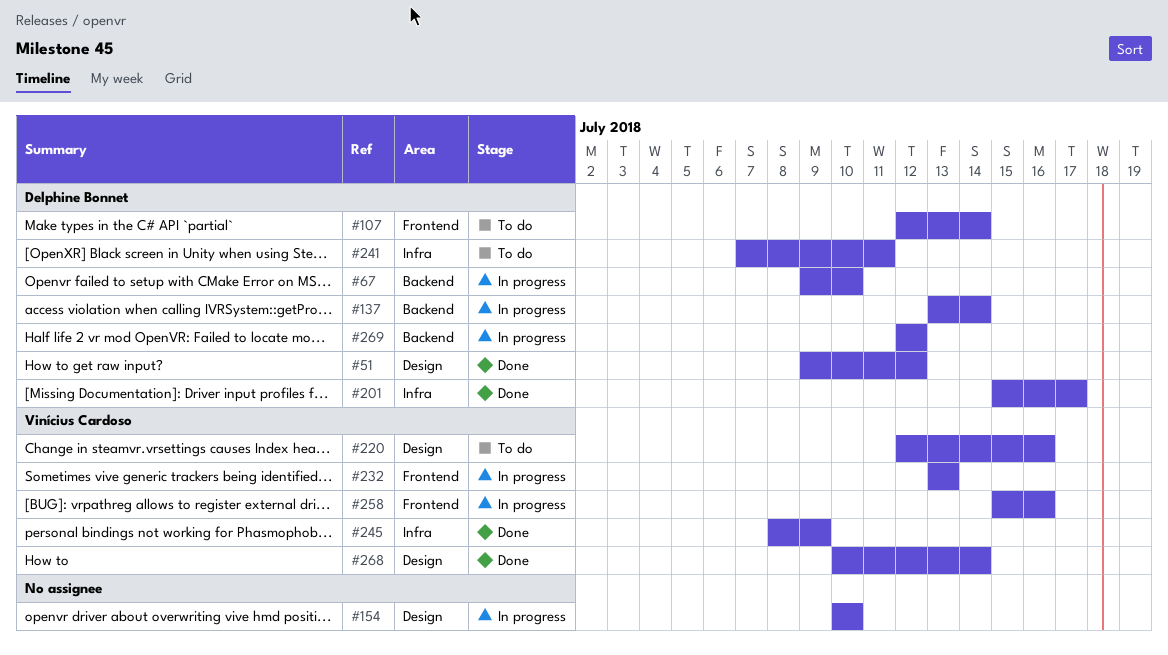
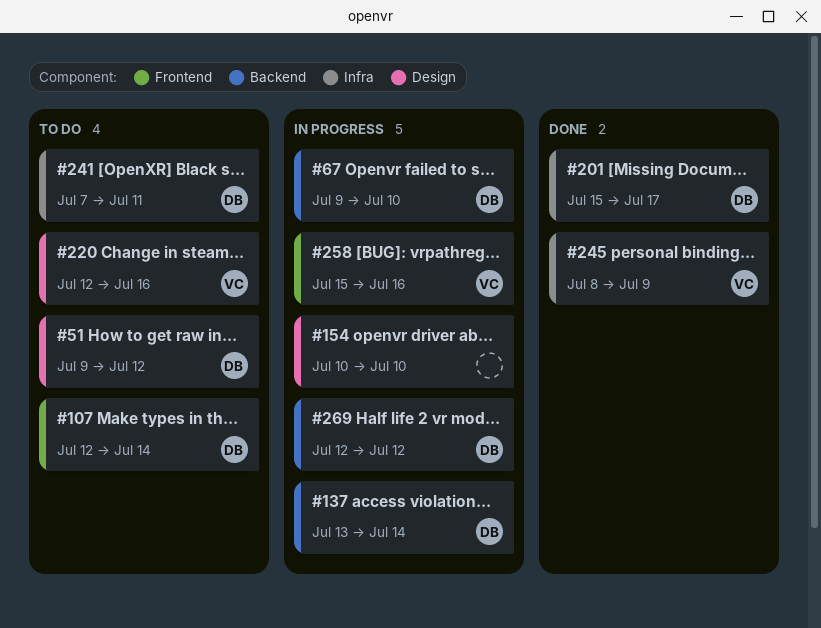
#51, status: Done -> To do
#232: present -> none
#268: present -> none

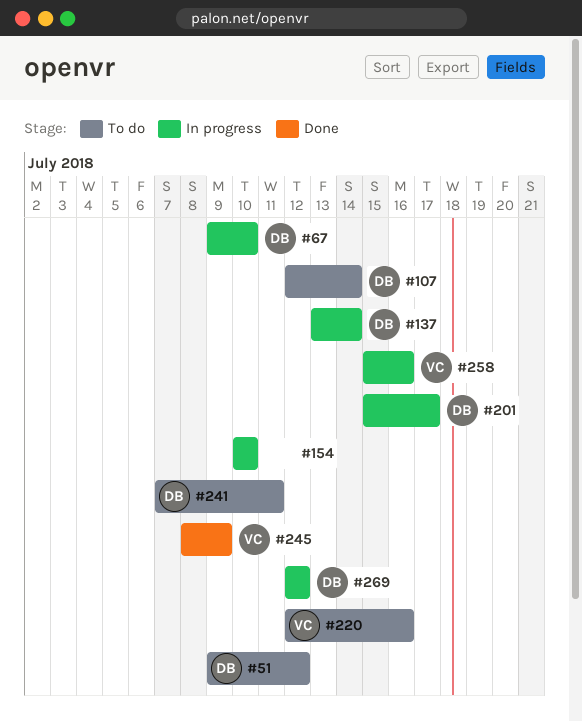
#201, status: Done -> In progress

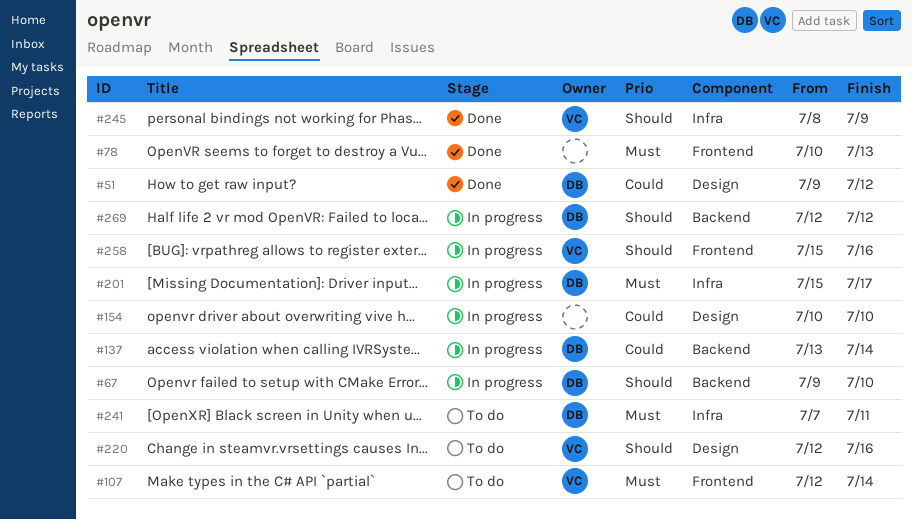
#51, status: To do -> Done
#78: none -> present
#107, owner: DB -> VC

